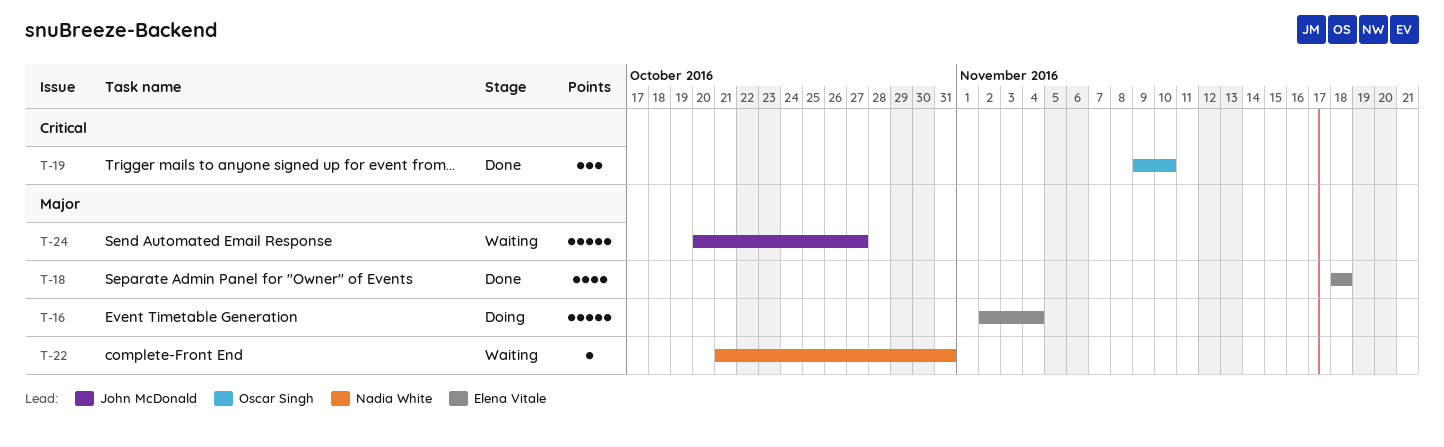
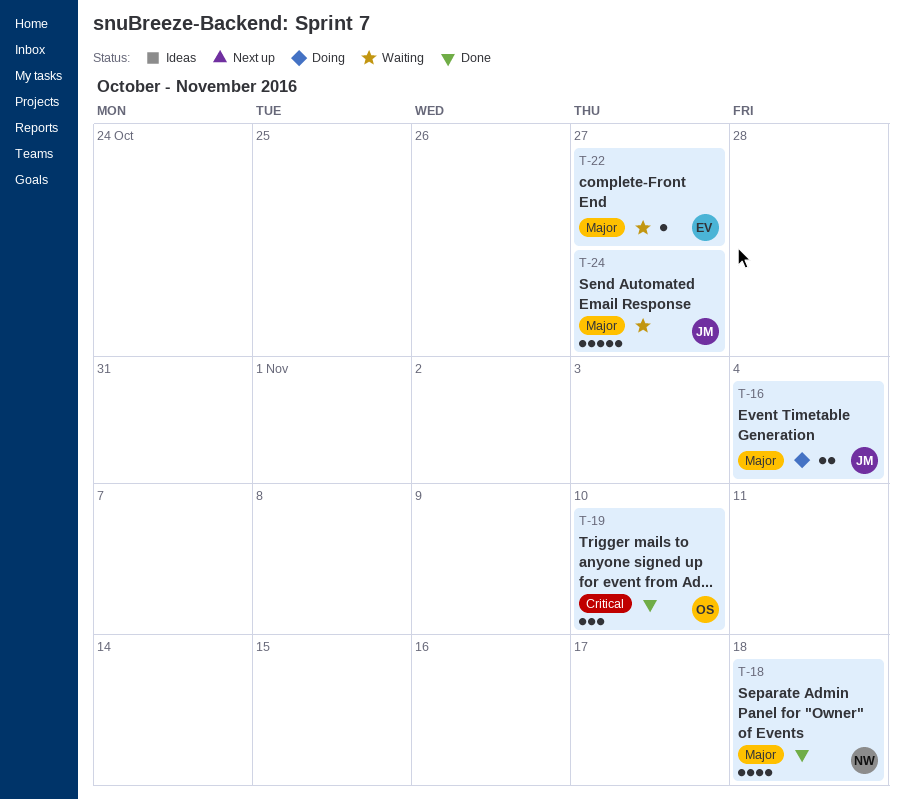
T-16, owner: Elena Vitale -> John McDonald
T-16, estimate: 5 -> 2
T-18, owner: Elena Vitale -> Nadia White
T-22, owner: Nadia White -> Elena Vitale
T-22, due: Oct 31 -> Oct 27

